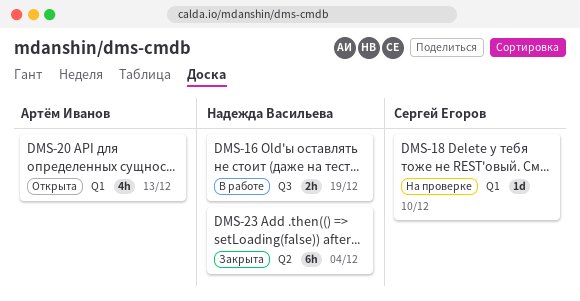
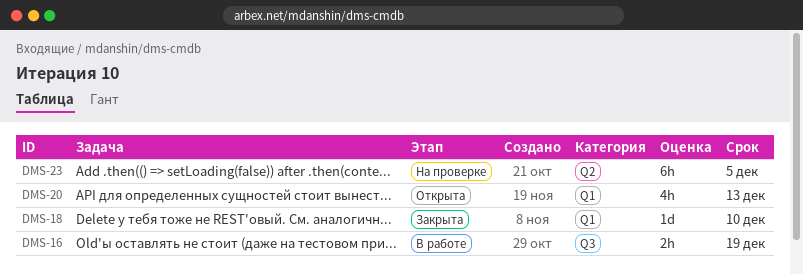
DMS-18, status: На проверке -> Закрыта
DMS-23, status: Закрыта -> На проверке
DMS-23, due: Dec 4 -> Dec 5

